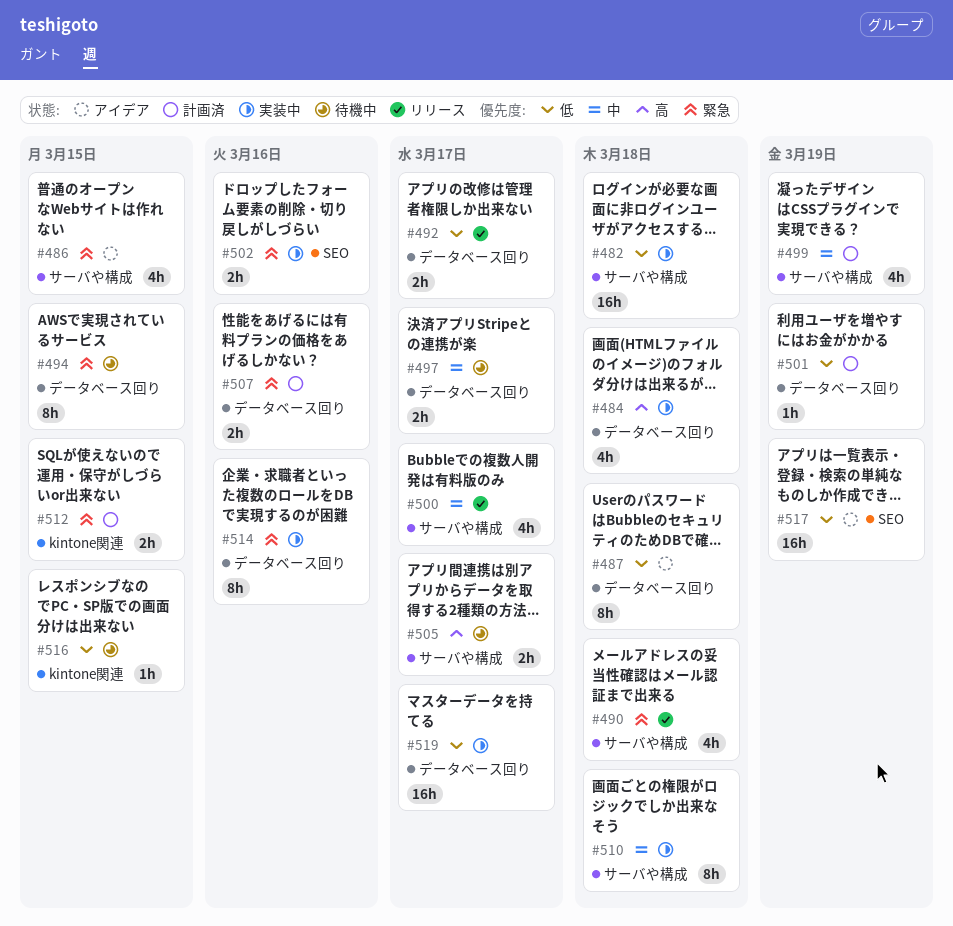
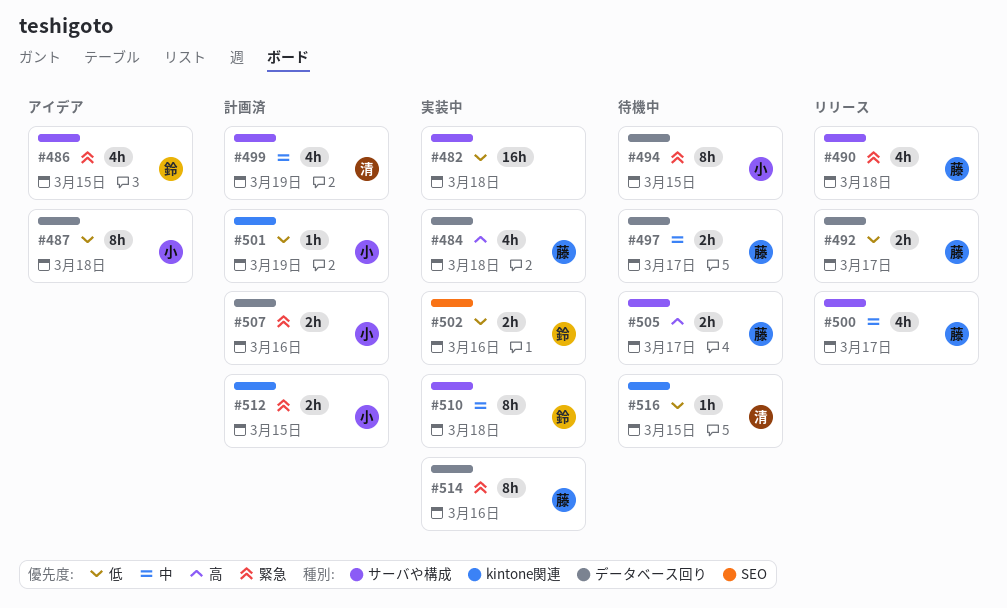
#501, label: データベース回り -> kintone関連
#502, priority: 緊急 -> 低
#517: present -> none
#519: present -> none

